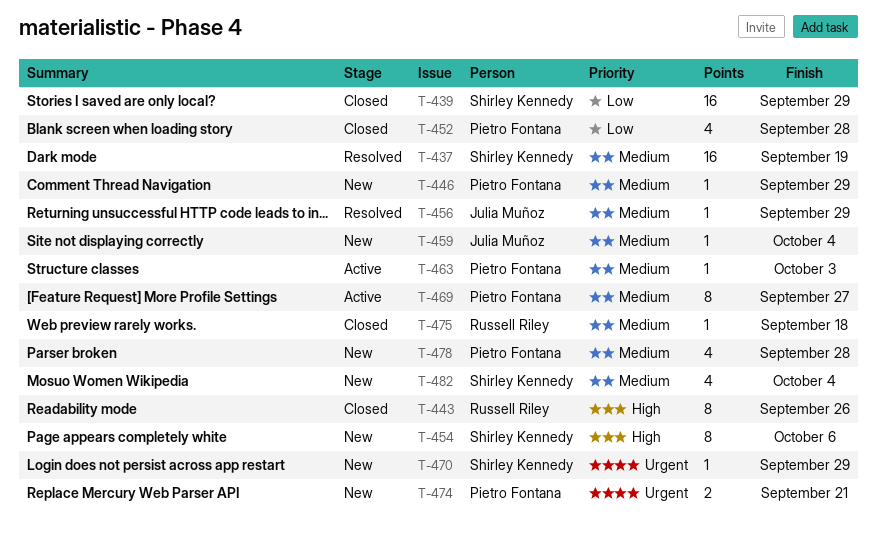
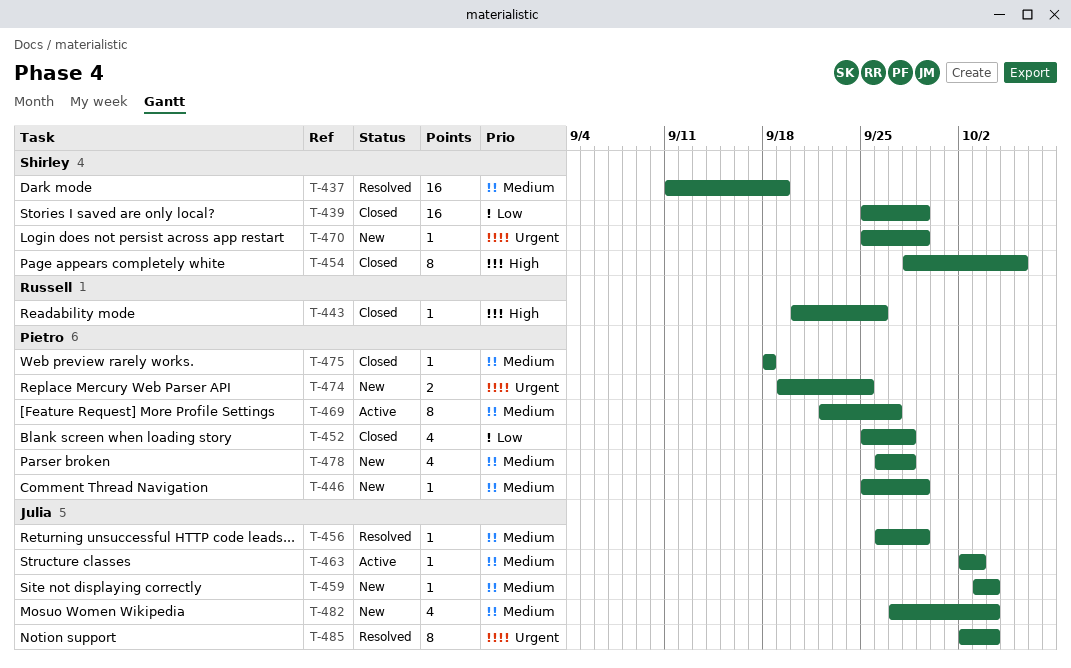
T-443, estimate: 8 -> 1
T-454, status: New -> Closed
T-463, owner: Pietro Fontana -> Julia Muñoz
T-474, due: Sep 21 -> Sep 25
T-475, owner: Russell Riley -> Pietro Fontana
T-482, owner: Shirley Kennedy -> Julia Muñoz
T-485: none -> present

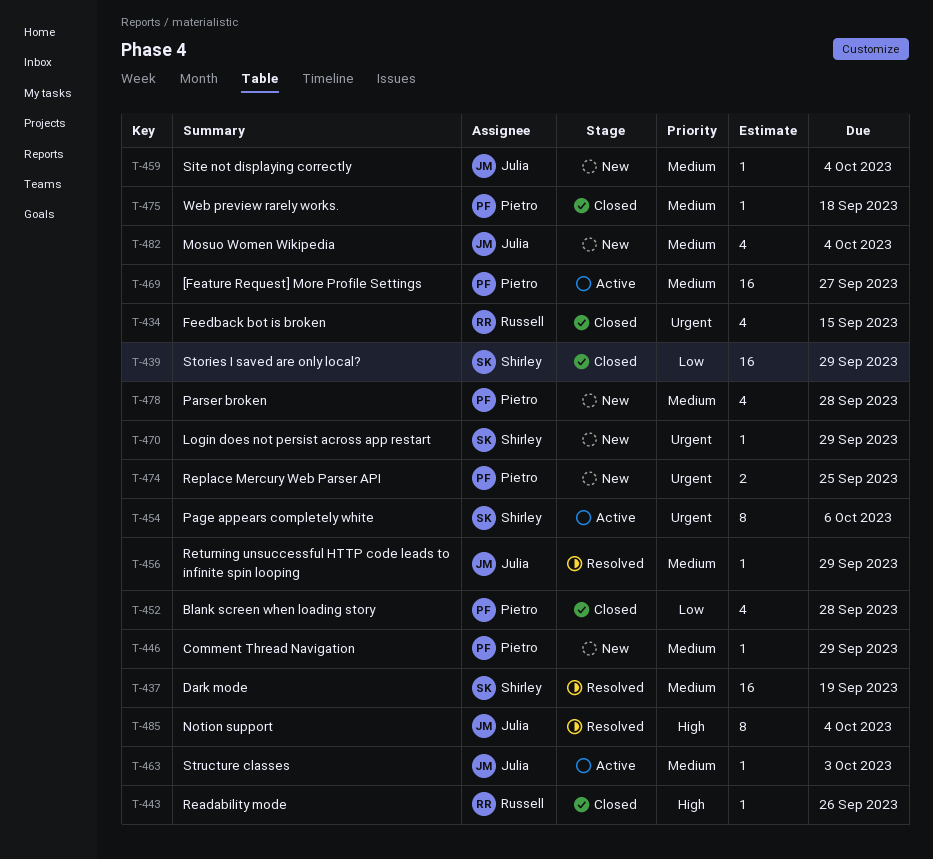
T-434: none -> present
T-454, status: Closed -> Active
T-454, priority: High -> Urgent
T-469, estimate: 8 -> 16
T-485, priority: Urgent -> High

